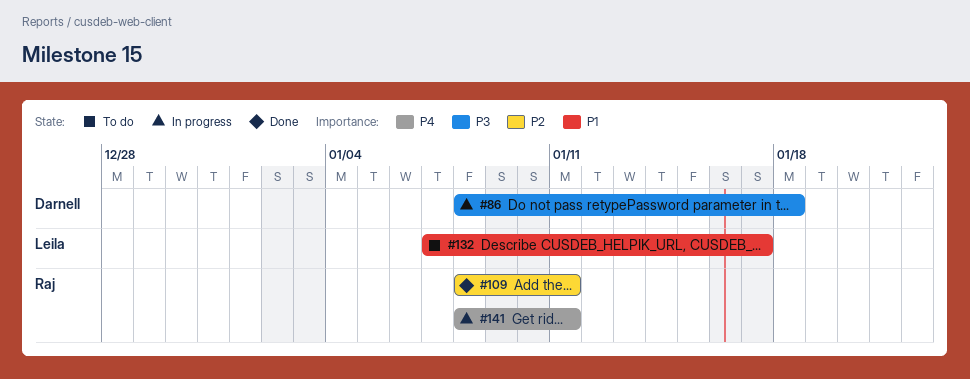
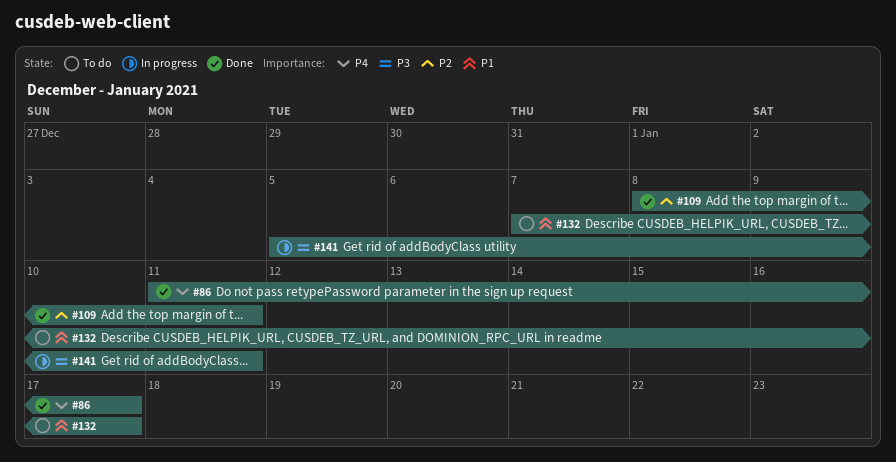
#86, status: In progress -> Done
#86, priority: P3 -> P4
#86, start: Jan 8 -> Jan 11
#86, due: Jan 18 -> Jan 17
#141, priority: P4 -> P3
#141, start: Jan 8 -> Jan 5

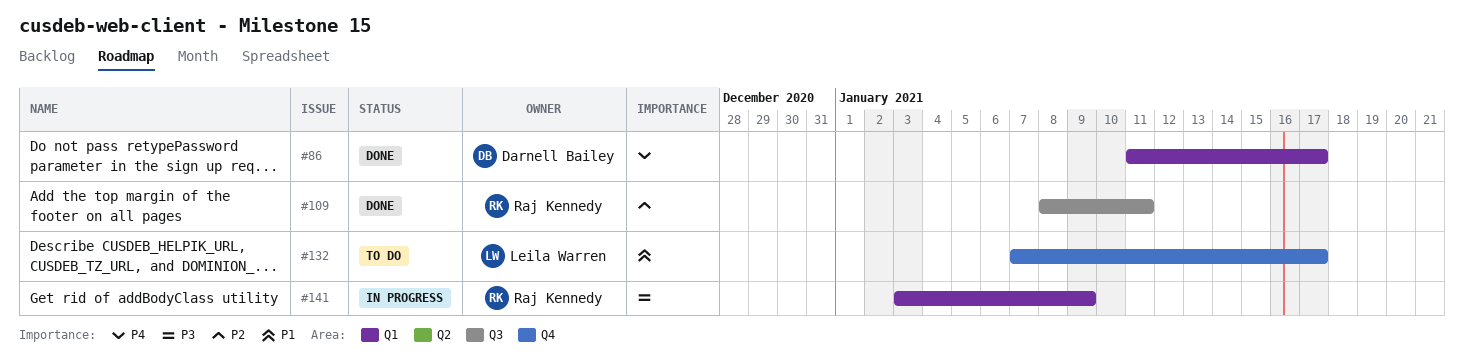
#141, start: Jan 5 -> Jan 3
#141, due: Jan 11 -> Jan 9

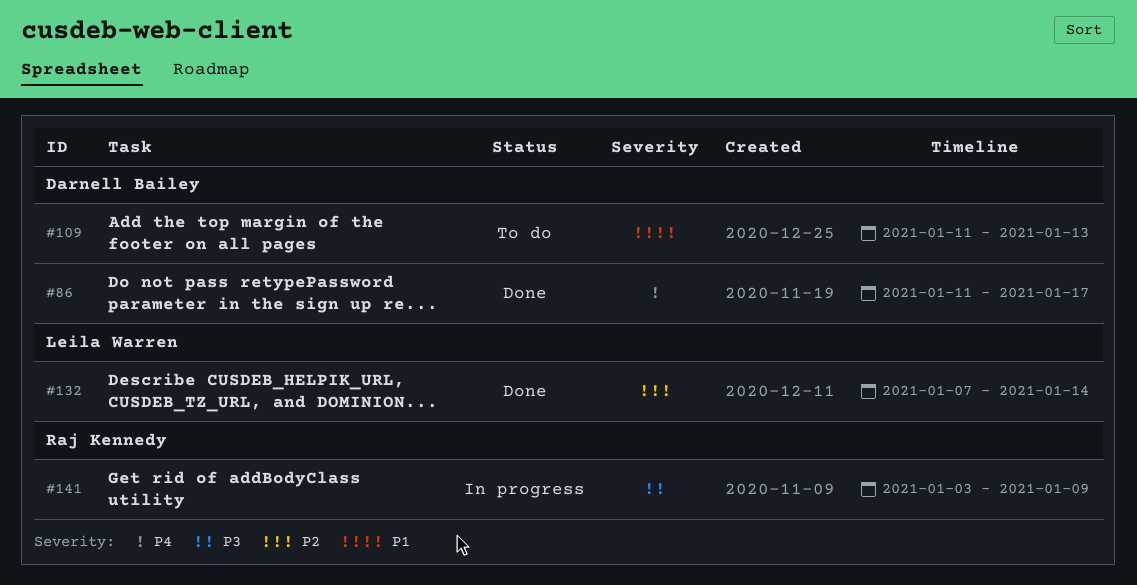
#109, status: Done -> To do
#109, owner: Raj Kennedy -> Darnell Bailey
#109, priority: P2 -> P1
#109, start: Jan 8 -> Jan 11
#109, due: Jan 11 -> Jan 13
#132, status: To do -> Done
#132, priority: P1 -> P2
#132, due: Jan 17 -> Jan 14

